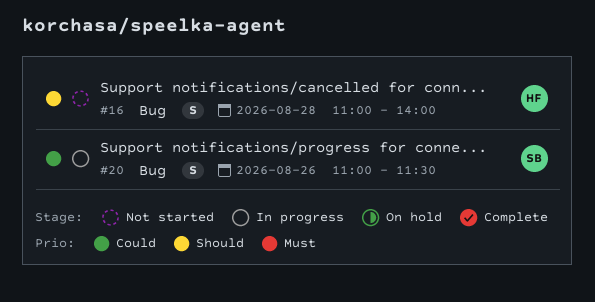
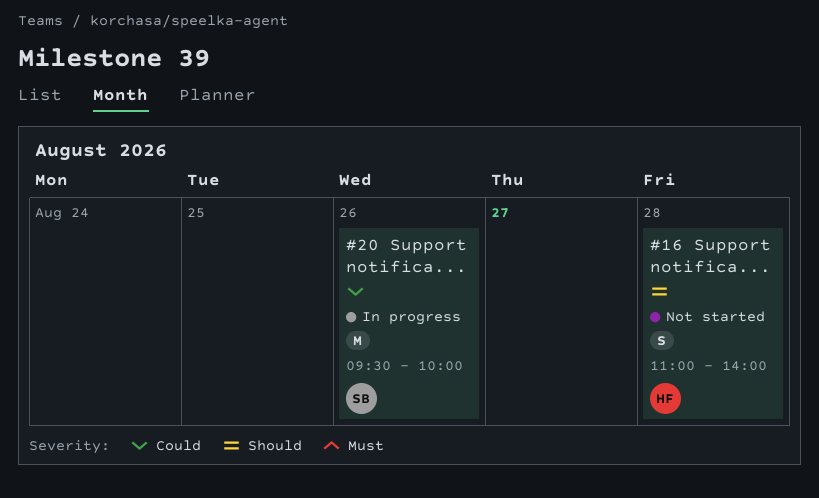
#20, estimate: S -> M
#20, begins: 11:00 -> 09:30
#20, ends: 11:30 -> 10:00

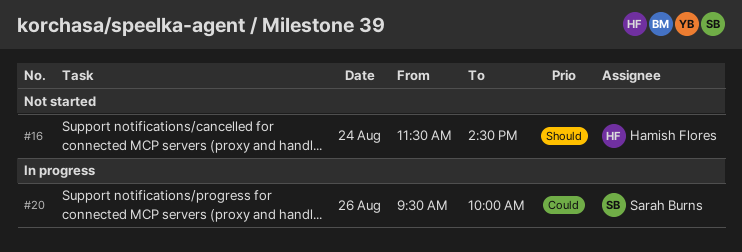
#16, day: Aug 28 -> Aug 24
#16, begins: 11:00 -> 11:30
#16, ends: 14:00 -> 14:30

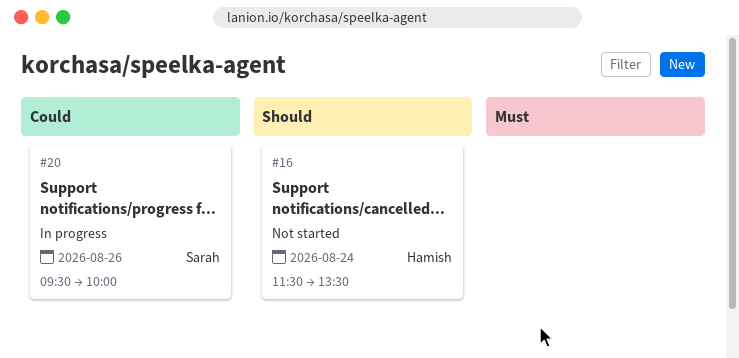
#16, ends: 14:30 -> 13:30

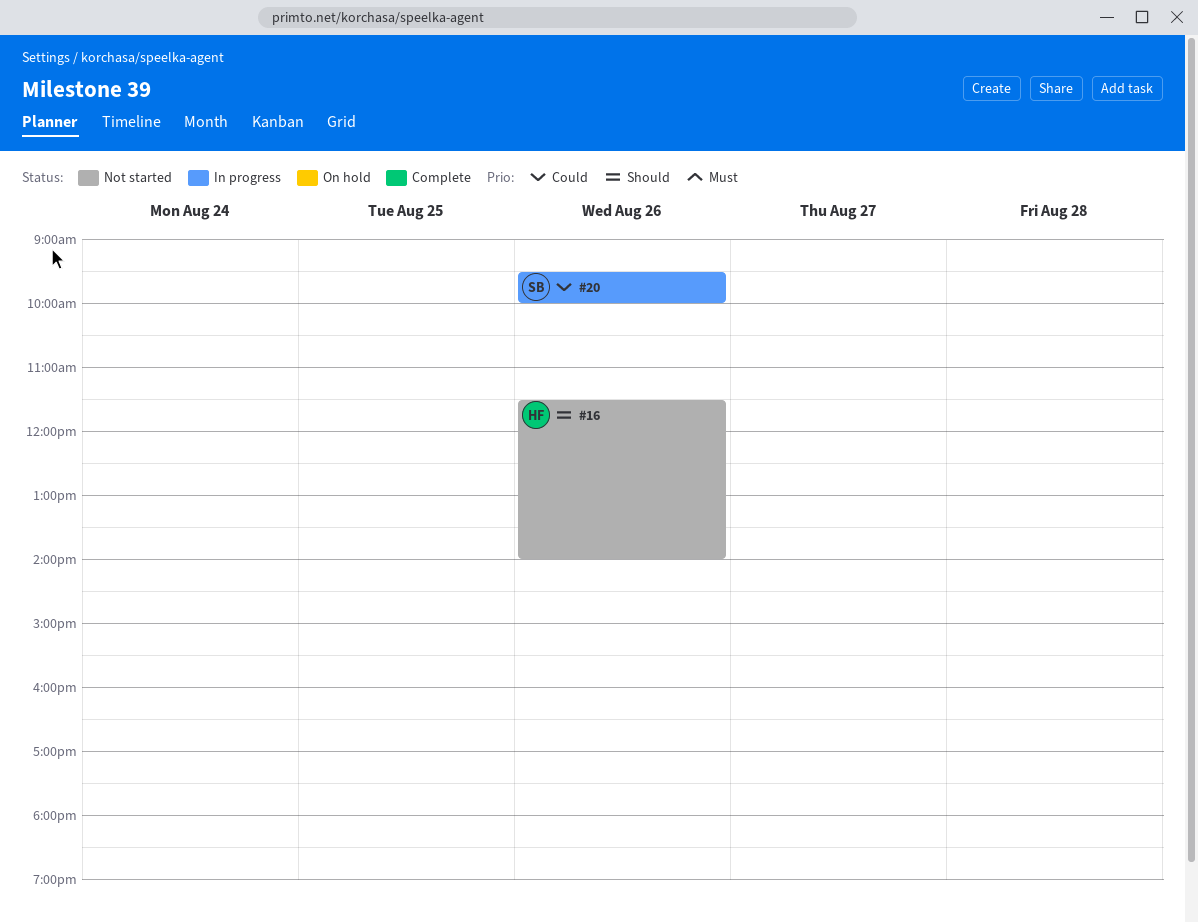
#16, day: Aug 24 -> Aug 26
#16, ends: 13:30 -> 14:00

